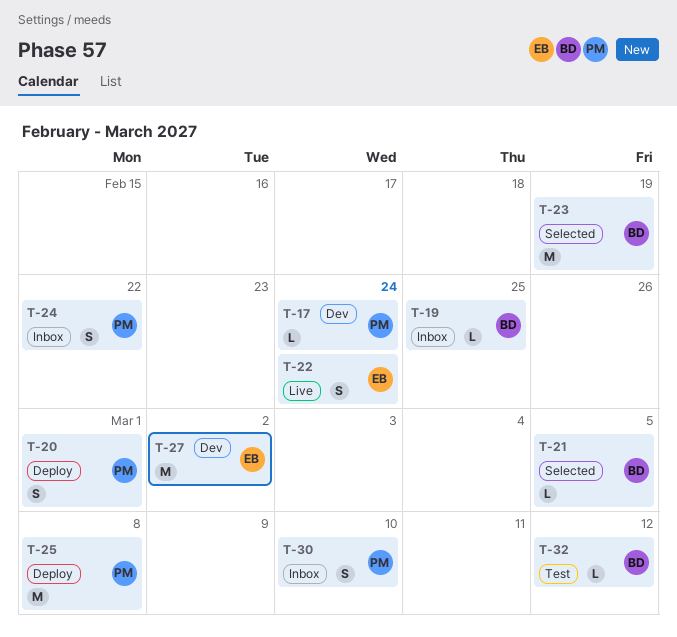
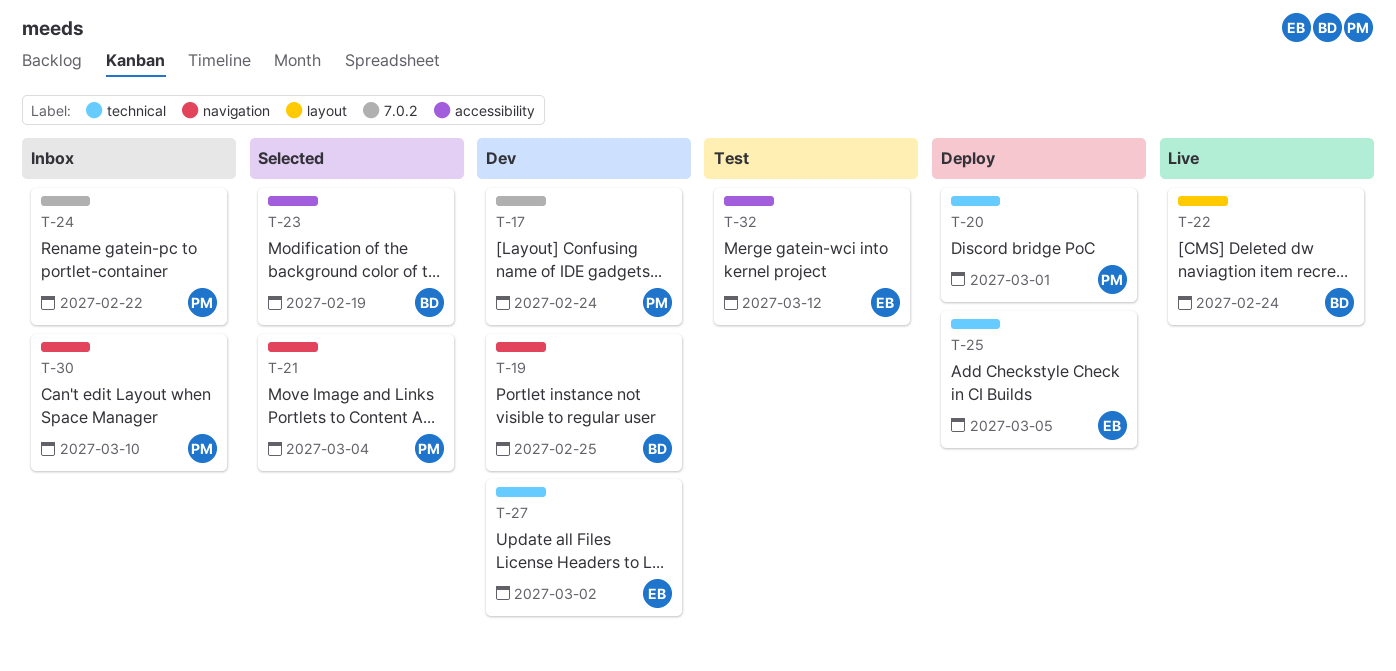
T-19, status: Inbox -> Dev
T-21, owner: BD -> PM
T-21, due: Mar 5 -> Mar 4
T-22, owner: EB -> BD
T-25, owner: PM -> EB
T-25, due: Mar 8 -> Mar 5
T-32, owner: BD -> EB

